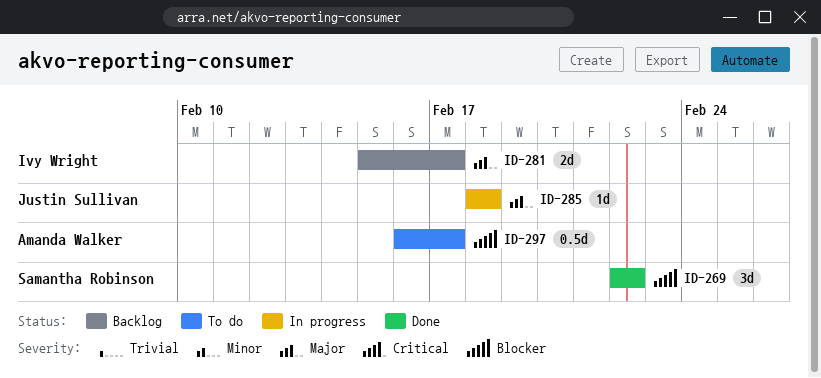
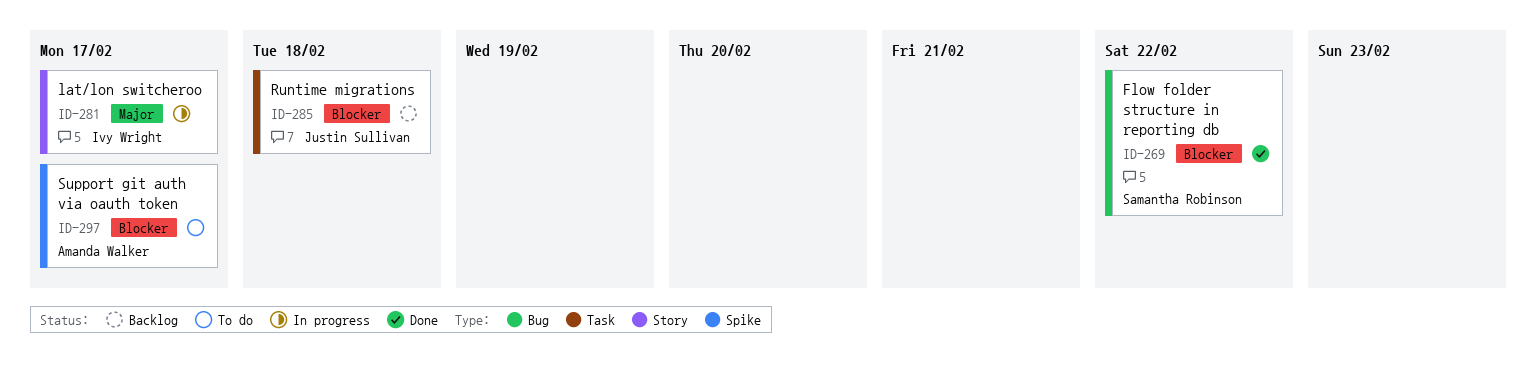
ID-281, status: Backlog -> In progress
ID-285, status: In progress -> Backlog
ID-285, priority: Major -> Blocker

